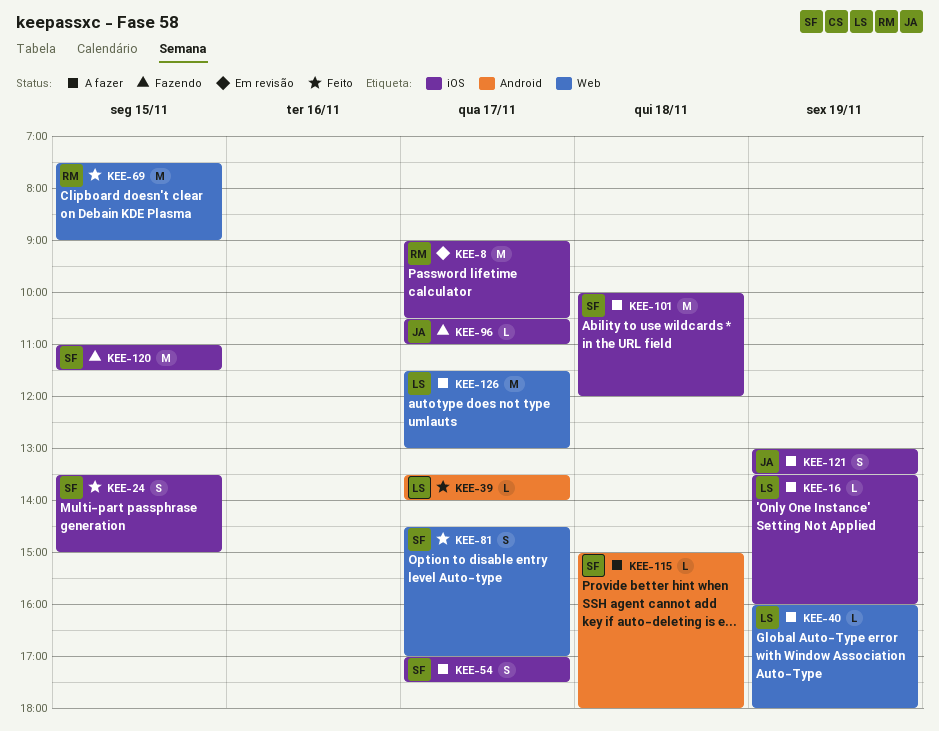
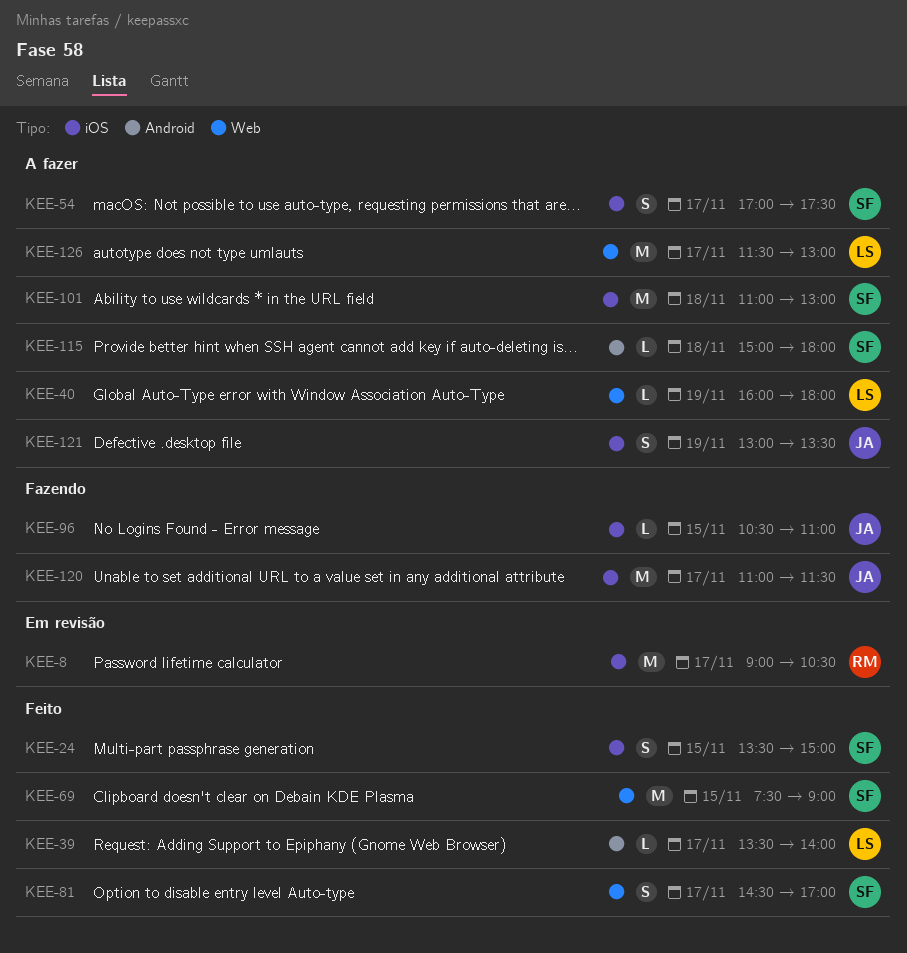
KEE-16: present -> none
KEE-69, owner: RM -> SF
KEE-96, day: Nov 17 -> Nov 15
KEE-101, begins: 10:00 -> 11:00
KEE-101, ends: 12:00 -> 13:00
KEE-120, owner: SF -> JA
KEE-120, day: Nov 15 -> Nov 17

